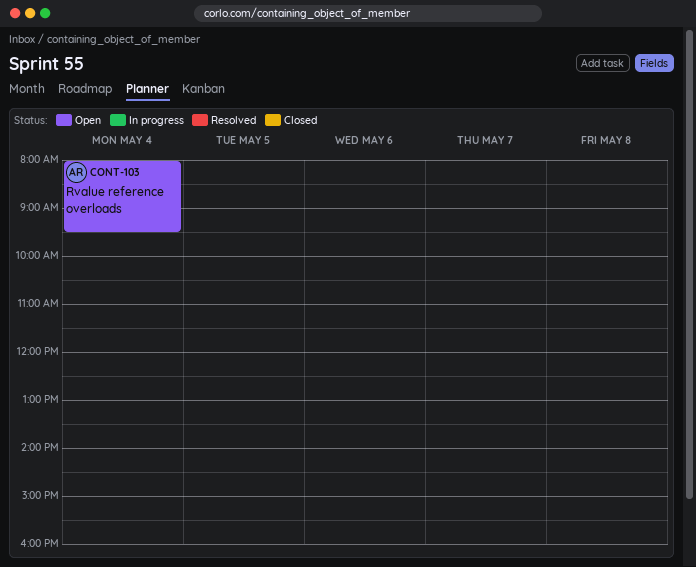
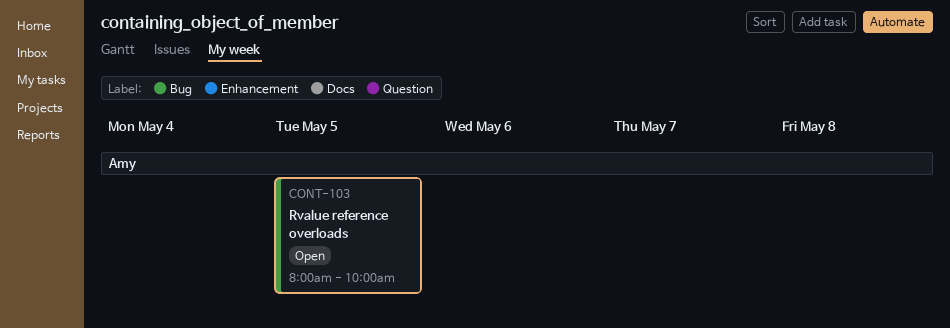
CONT-103, day: May 4 -> May 5
CONT-103, ends: 09:30 -> 10:00

